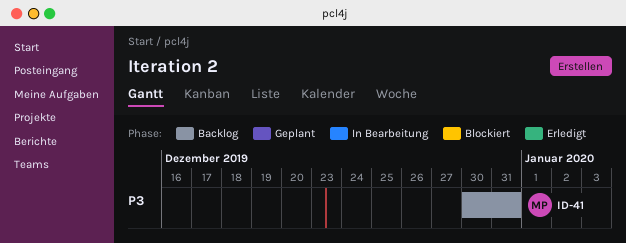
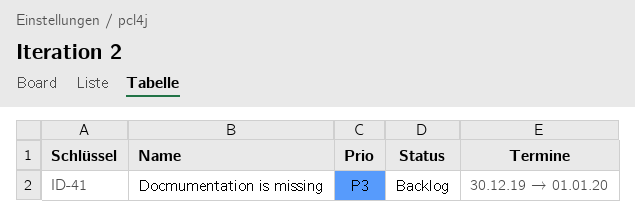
ID-41, due: Dec 31 -> Jan 1

